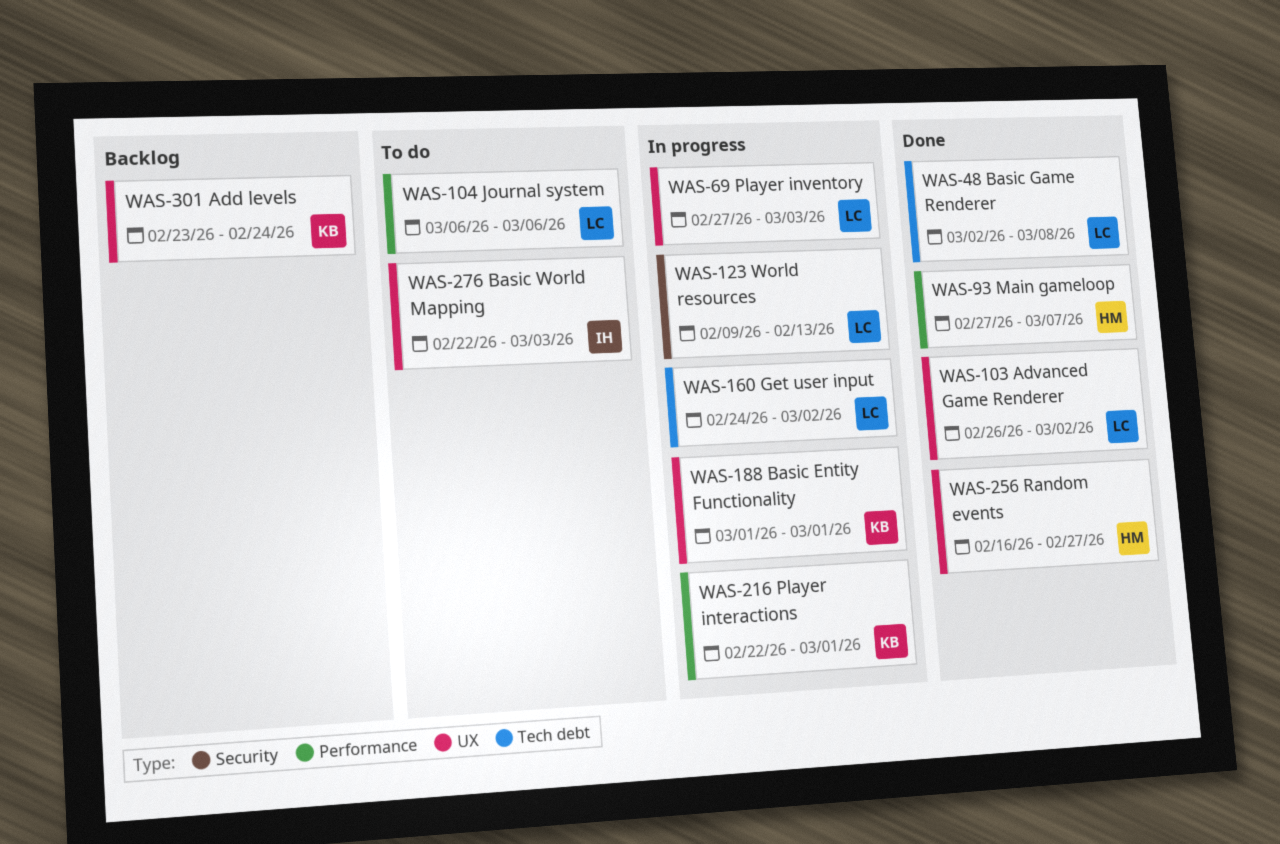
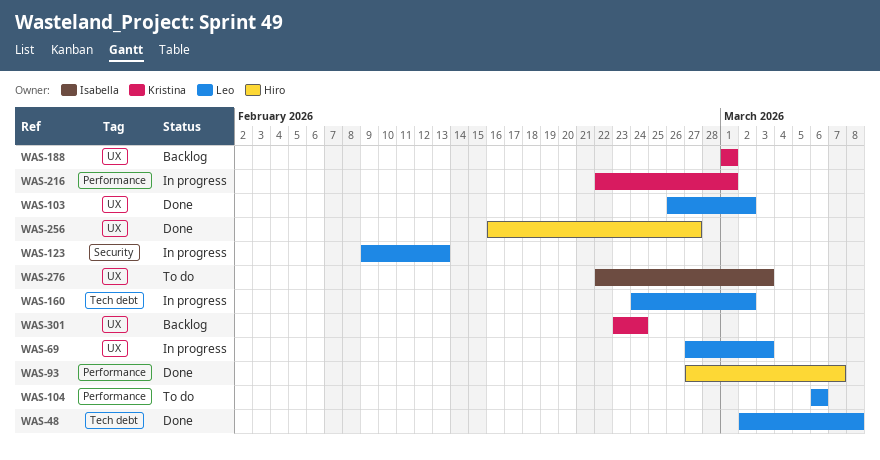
WAS-188, status: In progress -> Backlog

